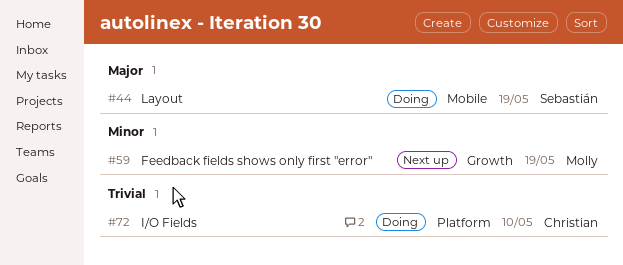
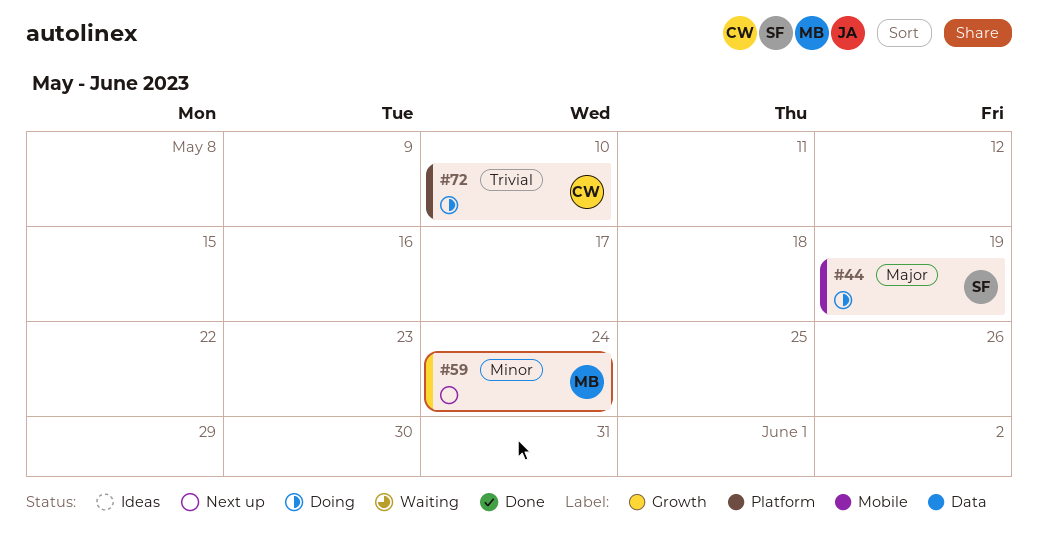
#59, due: May 19 -> May 24

